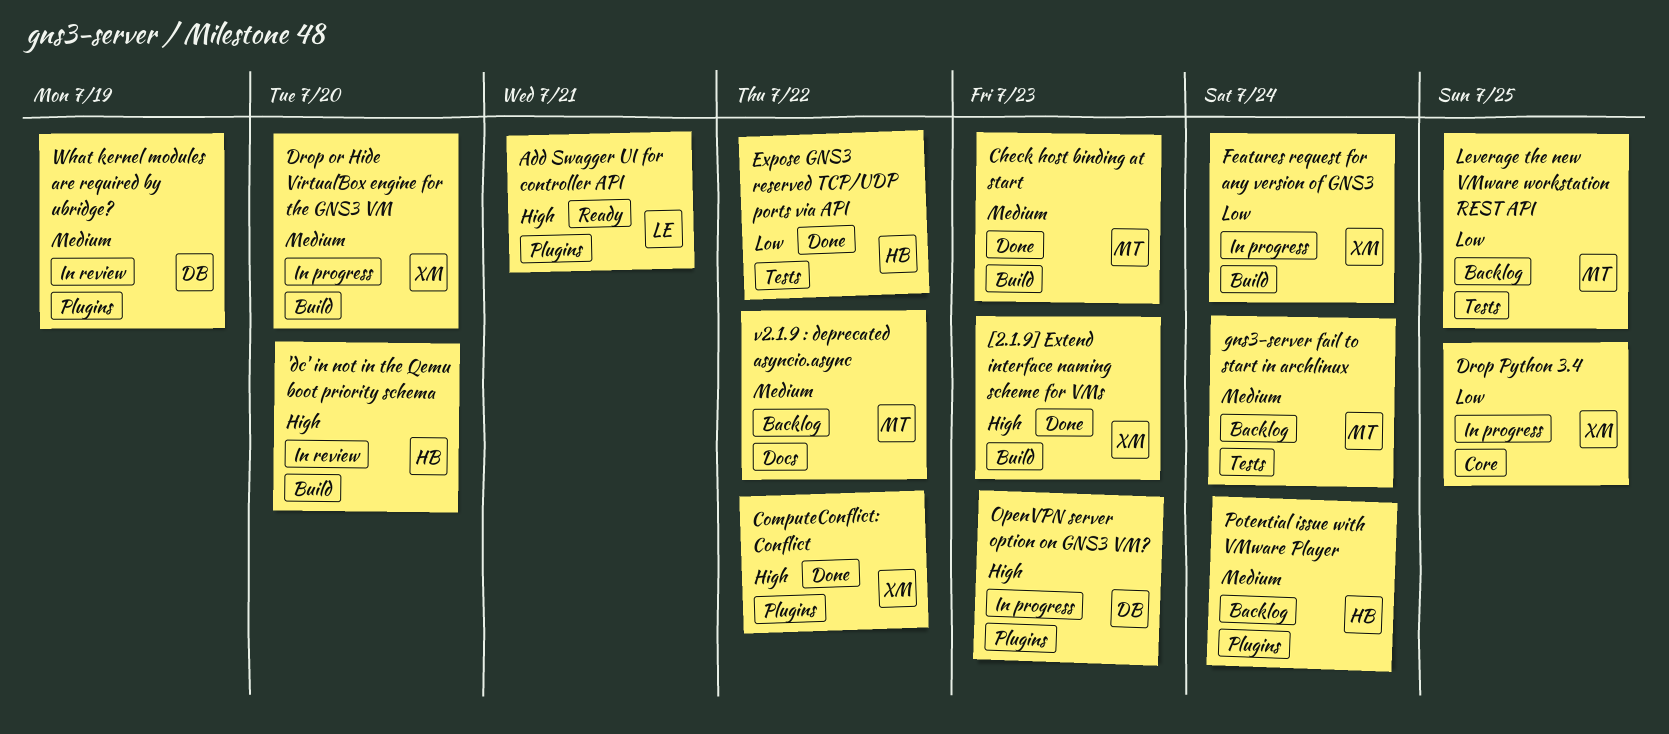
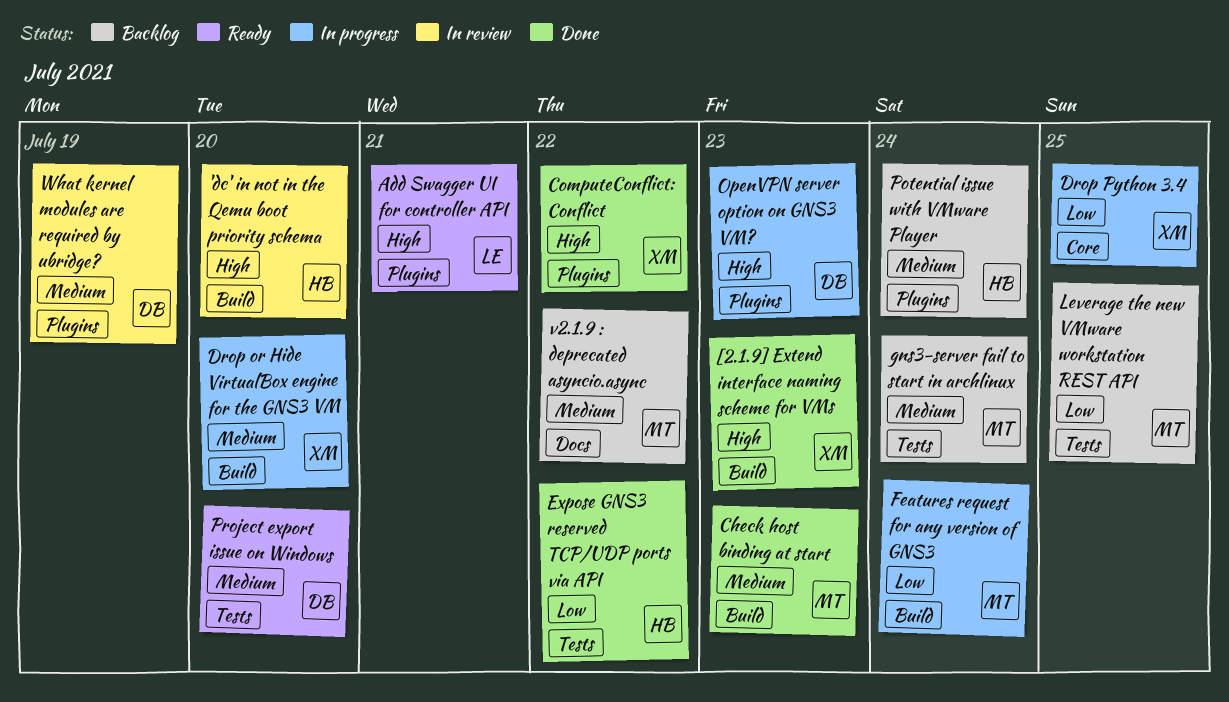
Features request for any version of GNS3, owner: XM -> MT
Project export issue on Windows: none -> present

